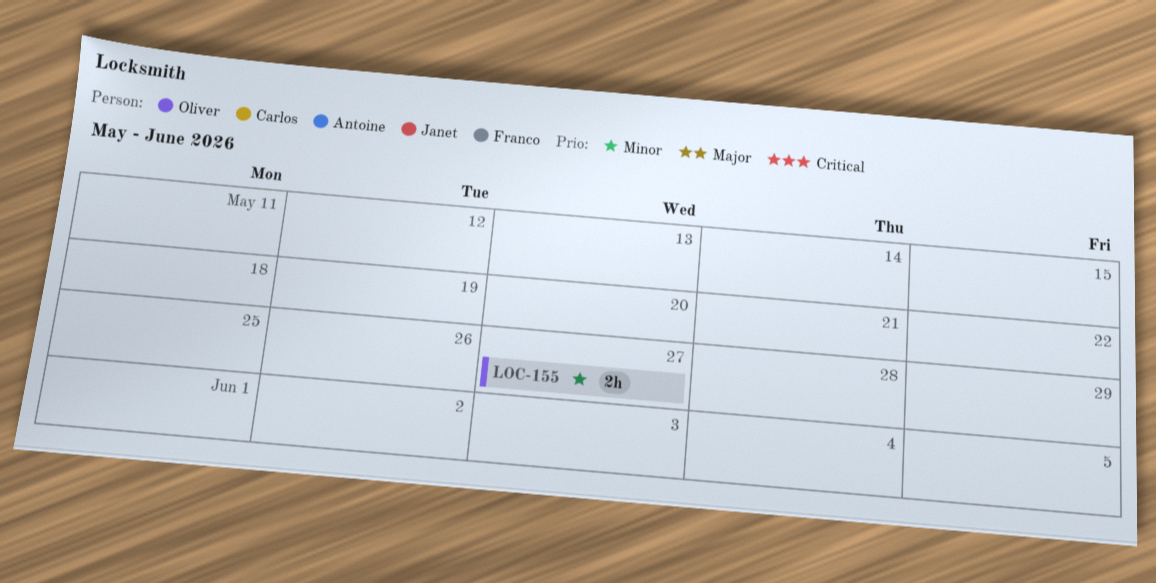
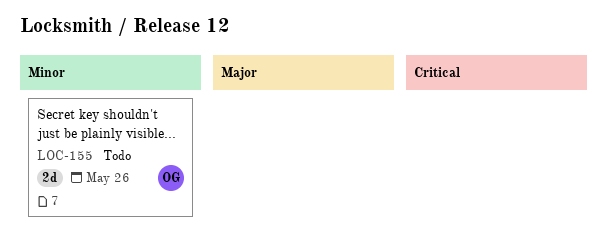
LOC-155, estimate: 2h -> 2d
LOC-155, due: May 27 -> May 26

